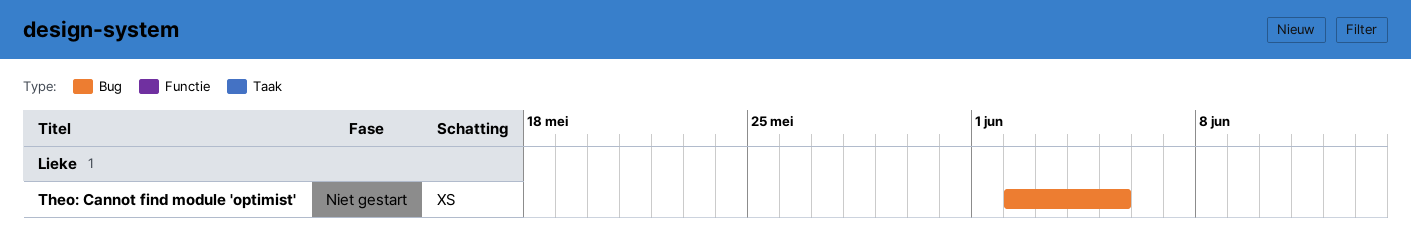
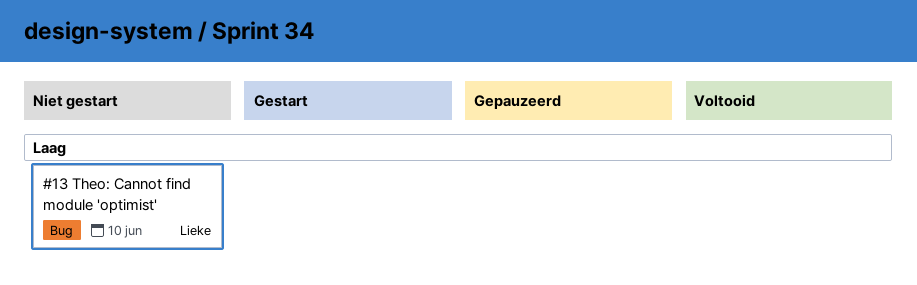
Theo: Cannot find module 'optimist', due: Jun 5 -> Jun 10

